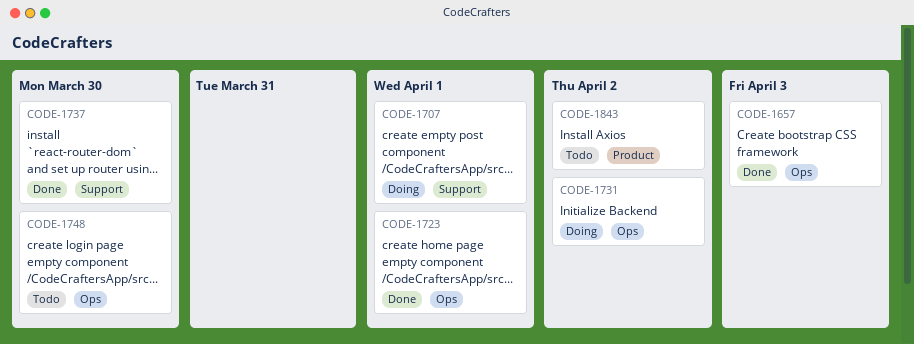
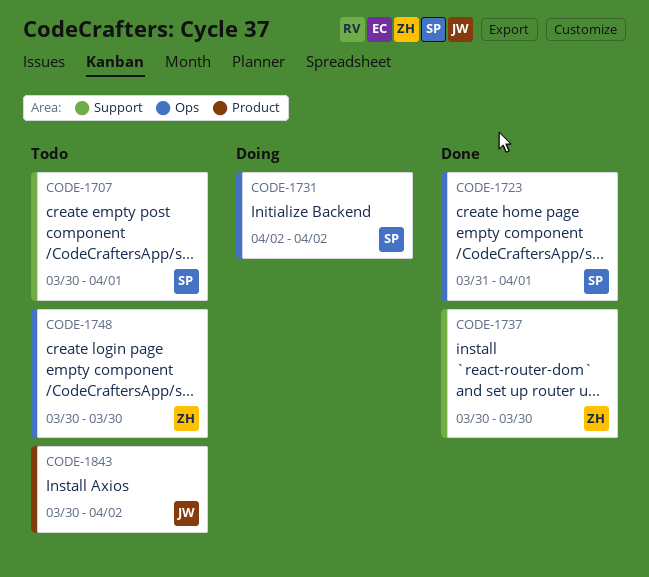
CODE-1657: present -> none
CODE-1707, status: Doing -> Todo

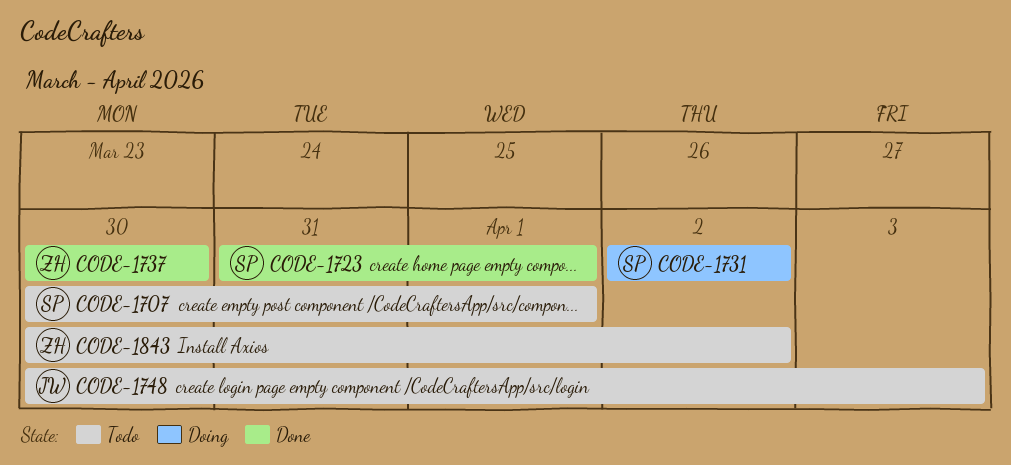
CODE-1748, owner: ZH -> JW
CODE-1748, due: Mar 30 -> Apr 3
CODE-1843, owner: JW -> ZH

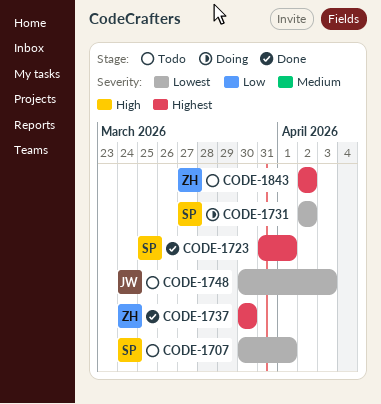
CODE-1843, start: Mar 30 -> Apr 2

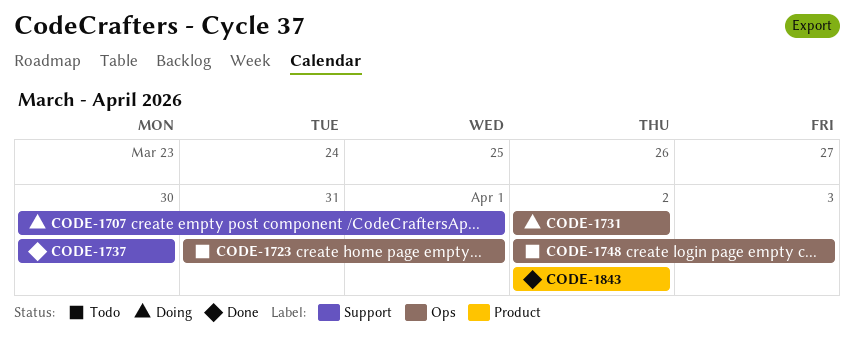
CODE-1707, status: Todo -> Doing
CODE-1723, status: Done -> Todo
CODE-1748, start: Mar 30 -> Apr 2
CODE-1843, status: Todo -> Done

